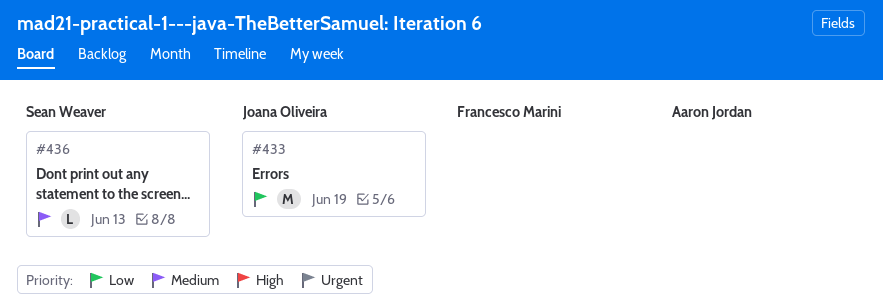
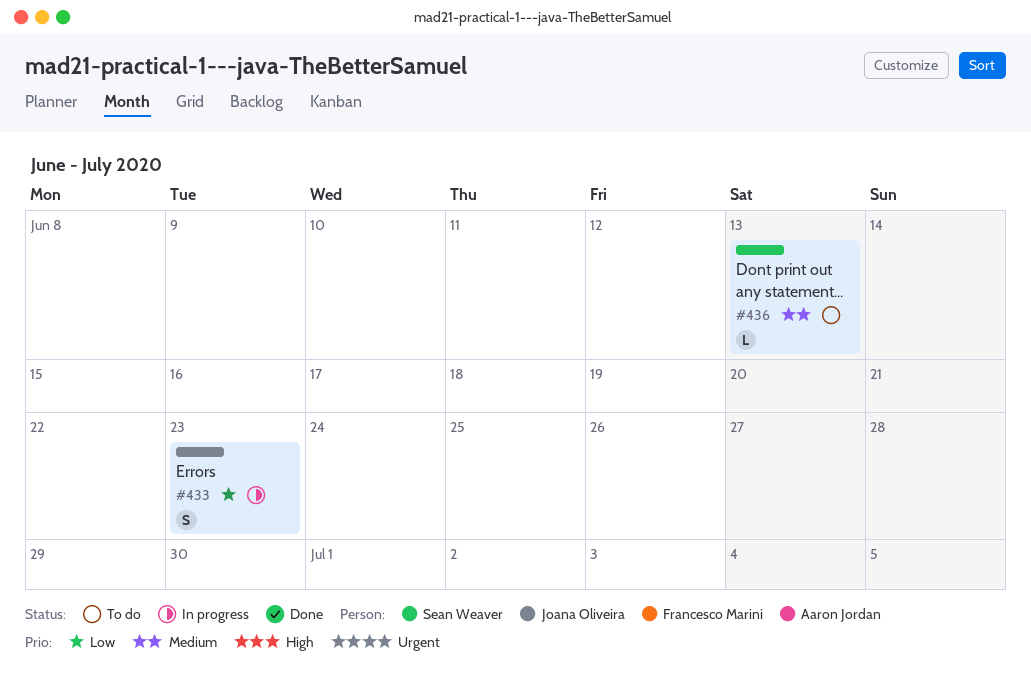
#433, estimate: M -> S
#433, due: Jun 19 -> Jun 23

